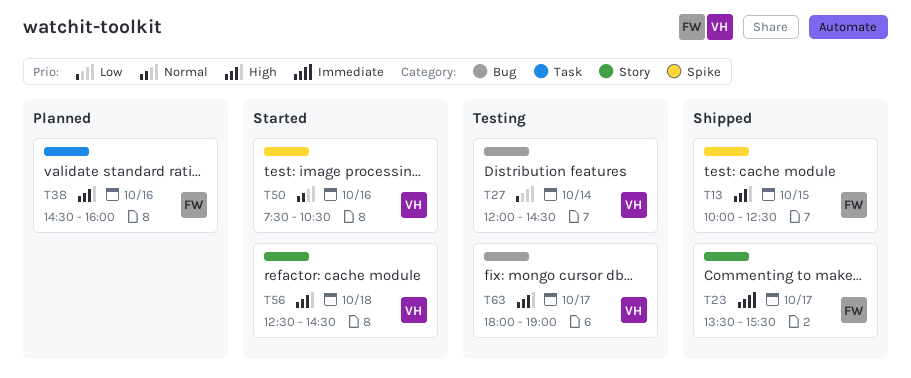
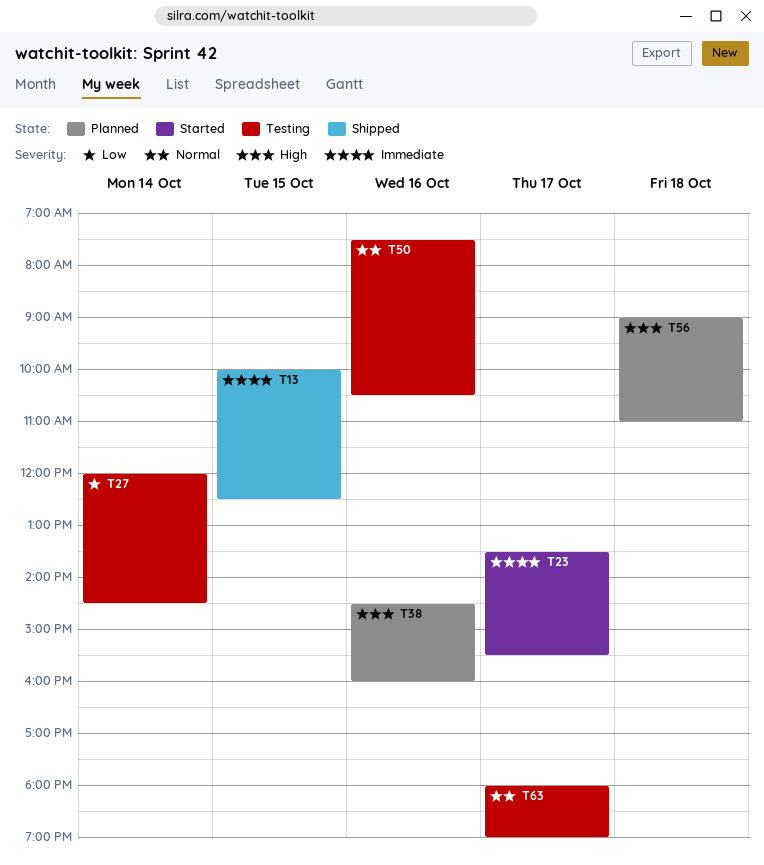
T13, priority: High -> Immediate
T23, status: Shipped -> Started
T50, status: Started -> Testing
T56, status: Started -> Planned
T56, begins: 12:30 -> 09:00
T56, ends: 14:30 -> 11:00
T63, priority: High -> Normal

